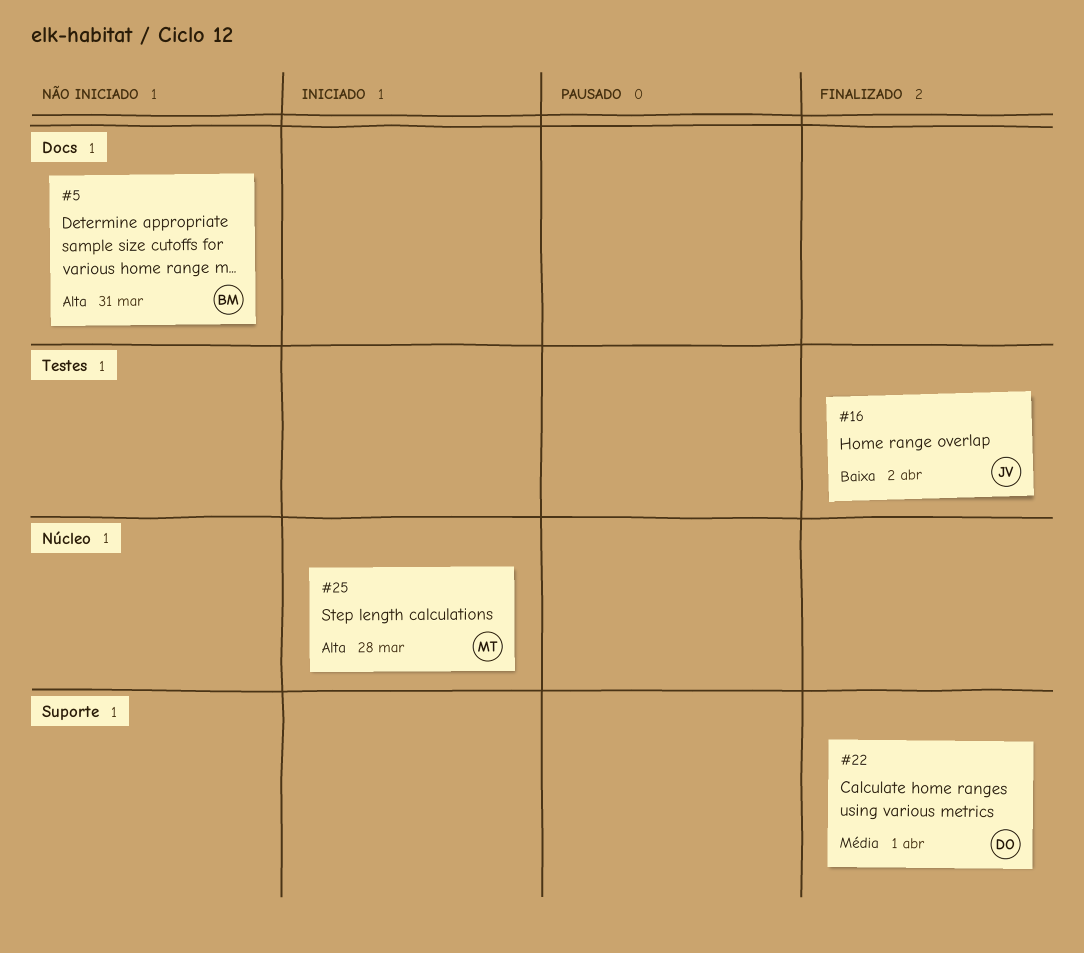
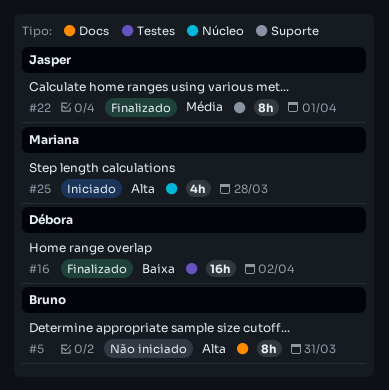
#16, owner: Jasper -> Débora
#22, owner: Débora -> Jasper

